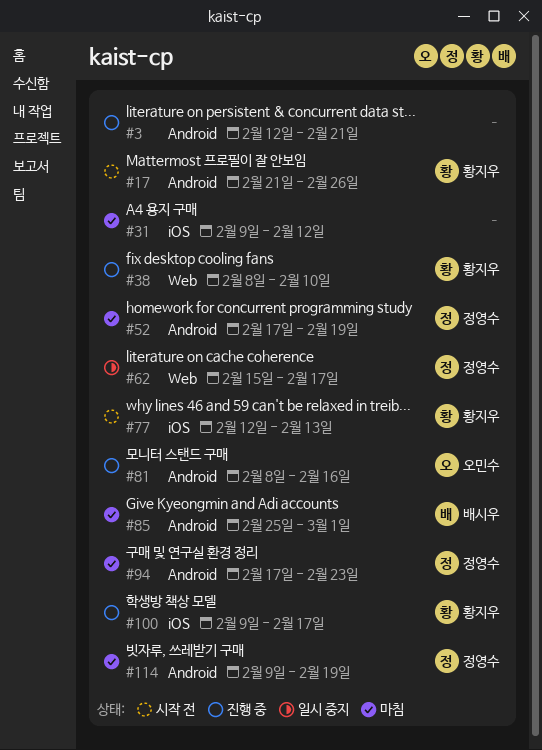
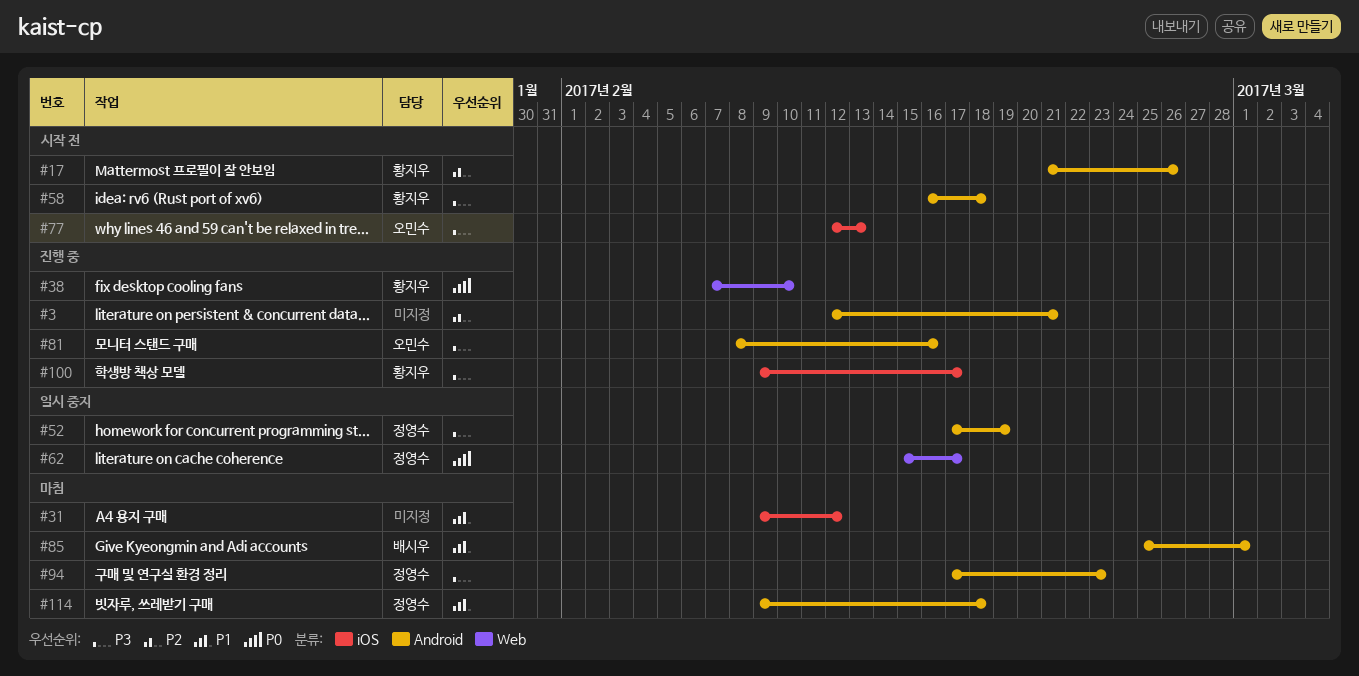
#38, start: Feb 8 -> Feb 7
#52, status: 마침 -> 일시 중지
#58: none -> present
#77, owner: 황지우 -> 오민수
#114, due: Feb 19 -> Feb 18

